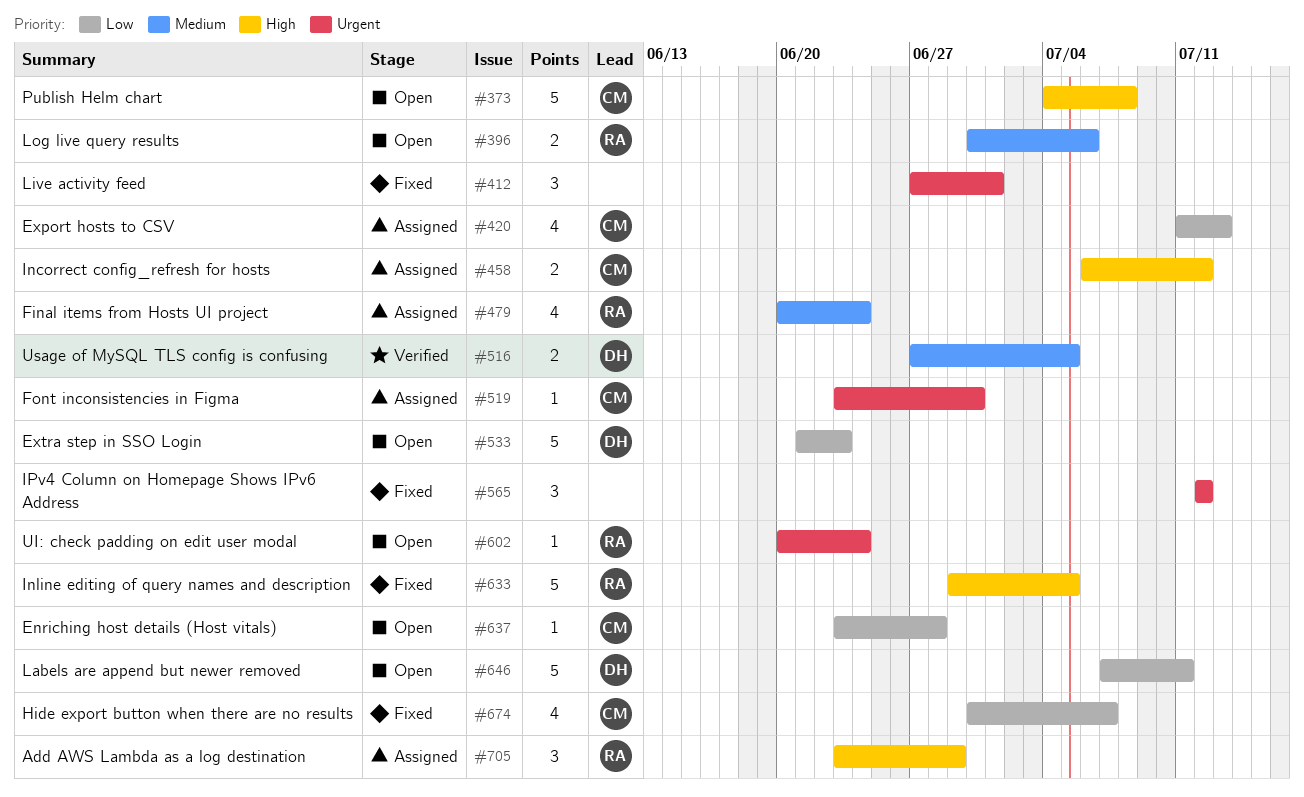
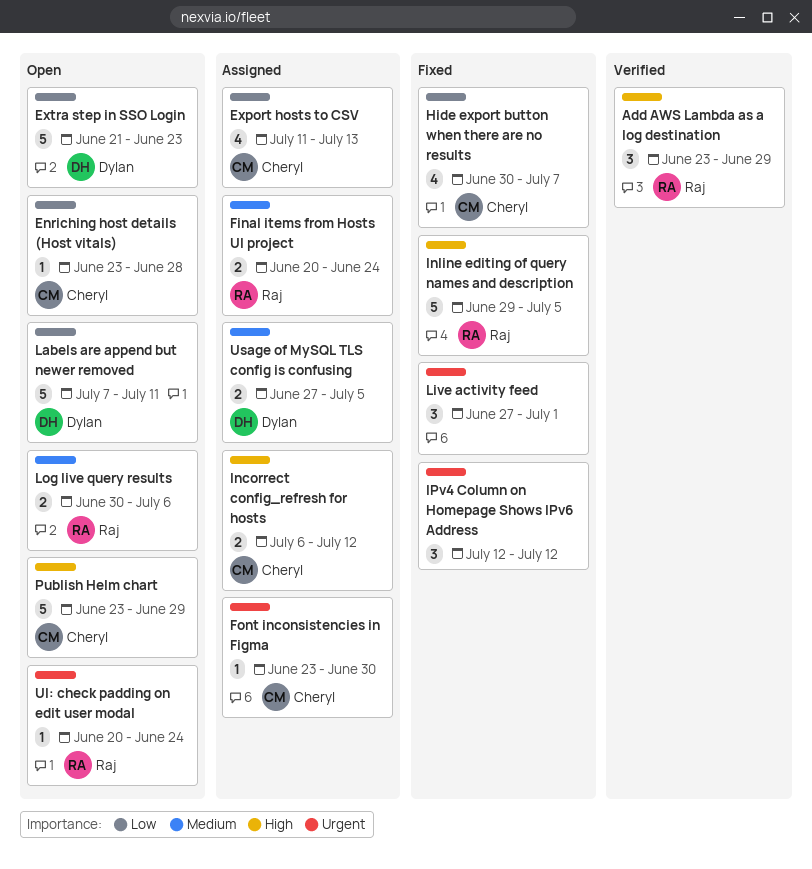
Add AWS Lambda as a log destination, status: Assigned -> Verified
Final items from Hosts UI project, estimate: 4 -> 2
Publish Helm chart, start: Jul 4 -> Jun 23
Publish Helm chart, due: Jul 8 -> Jun 29
Usage of MySQL TLS config is confusing, status: Verified -> Assigned

